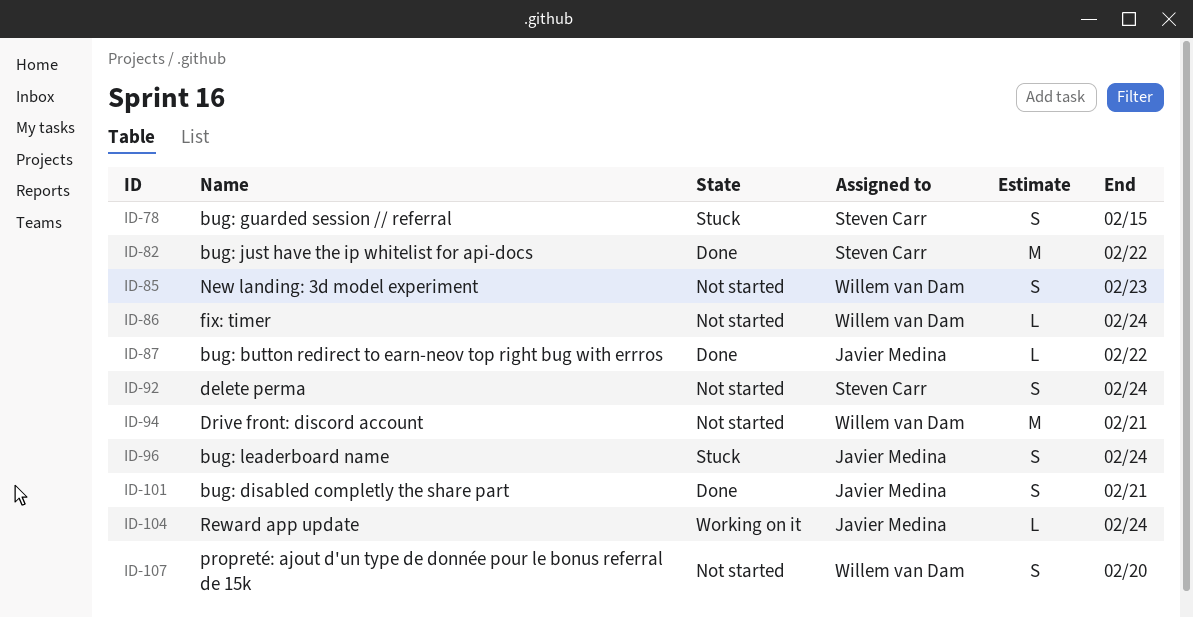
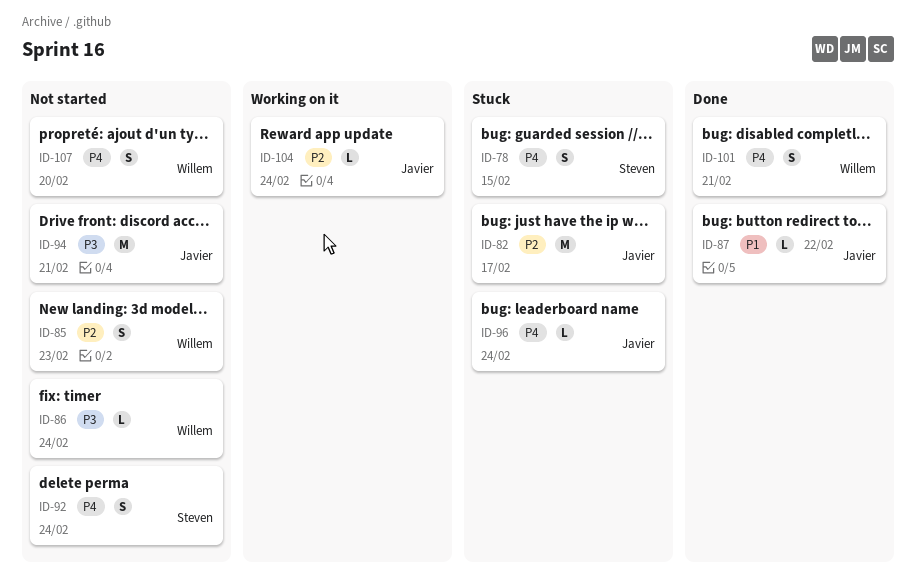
ID-82, status: Done -> Stuck
ID-82, owner: Steven Carr -> Javier Medina
ID-82, due: Feb 22 -> Feb 17
ID-94, owner: Willem van Dam -> Javier Medina
ID-96, estimate: S -> L
ID-101, owner: Javier Medina -> Willem van Dam

